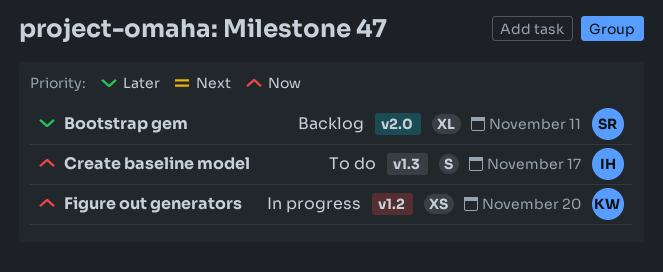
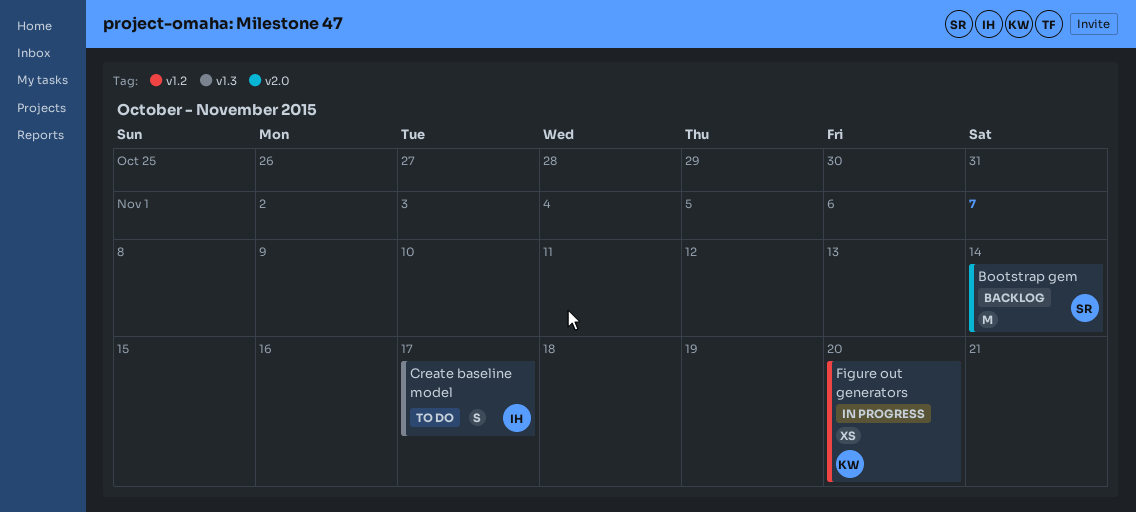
Bootstrap gem, estimate: XL -> M
Bootstrap gem, due: Nov 11 -> Nov 14

